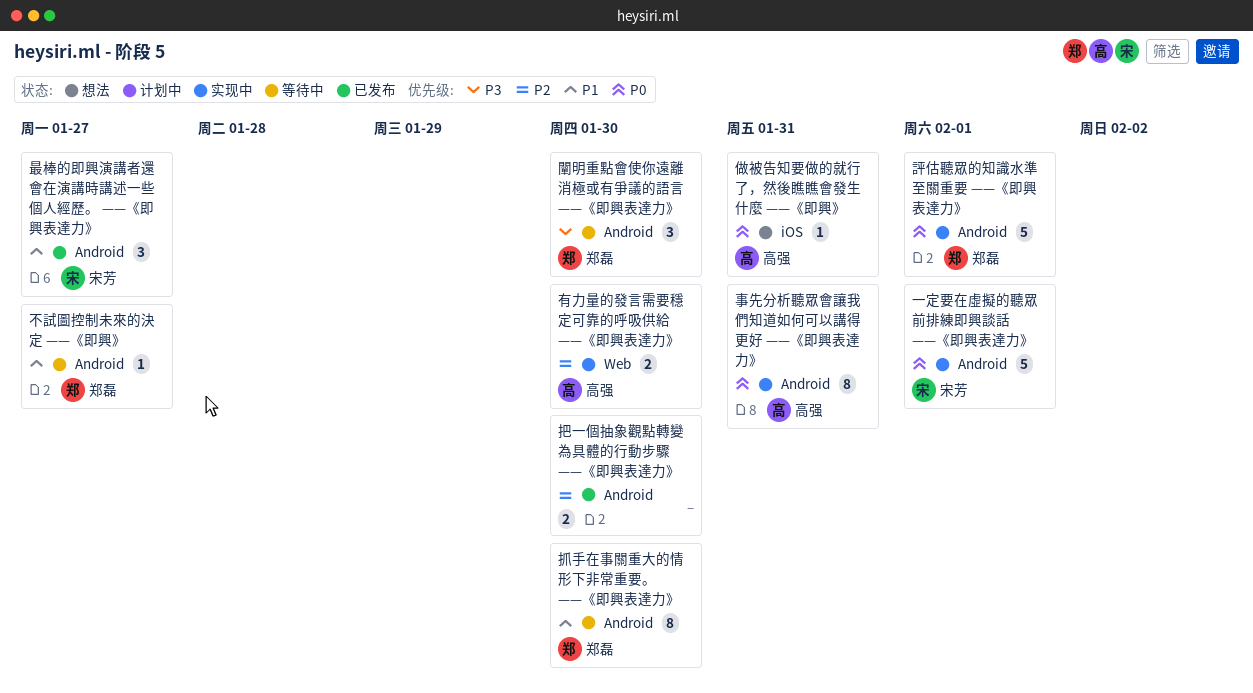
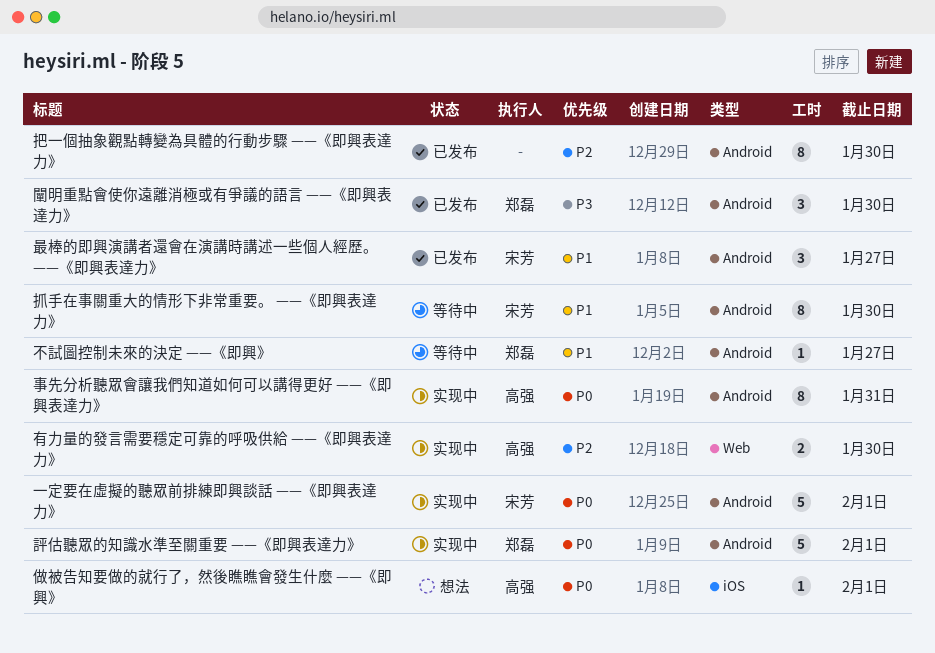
做被告知要做的就行了，然後瞧瞧會發生什麼 ——《即興》, due: Jan 31 -> Feb 1
把一個抽象觀點轉變為具體的行動步驟 ——《即興表達力》, estimate: 2 -> 8
抓手在事關重大的情形下非常重要。 ——《即興表達力》, owner: 郑磊 -> 宋芳
闡明重點會使你遠離消極或有爭議的語言 ——《即興表達力》, status: 等待中 -> 已发布

